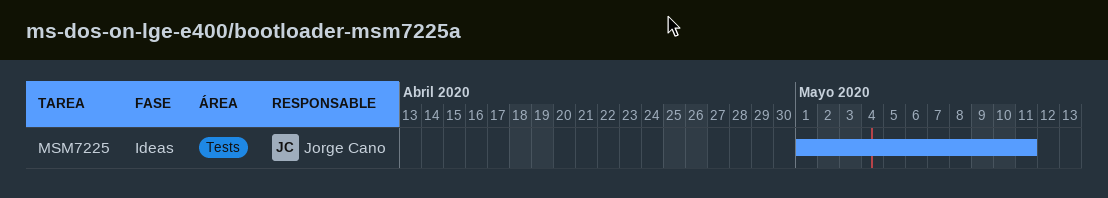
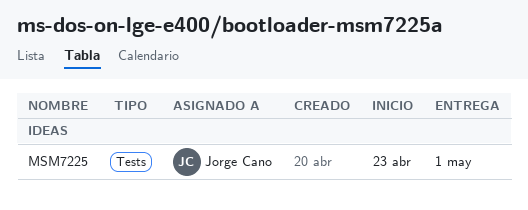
MSM7225, start: May 1 -> Apr 23
MSM7225, due: May 11 -> May 1

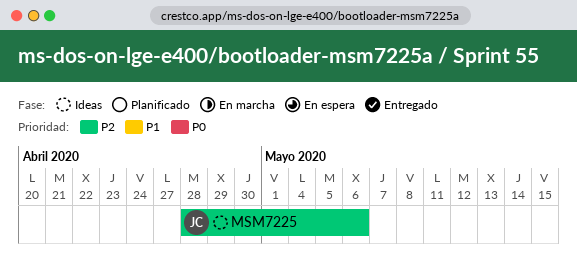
MSM7225, start: Apr 23 -> Apr 28
MSM7225, due: May 1 -> May 6

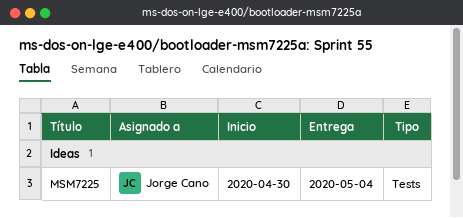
MSM7225, start: Apr 28 -> Apr 30
MSM7225, due: May 6 -> May 4

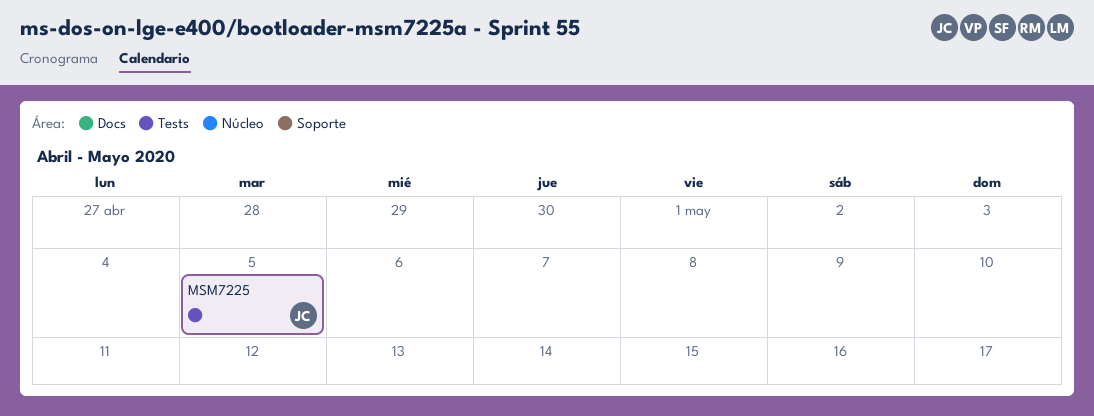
MSM7225, due: May 4 -> May 5

